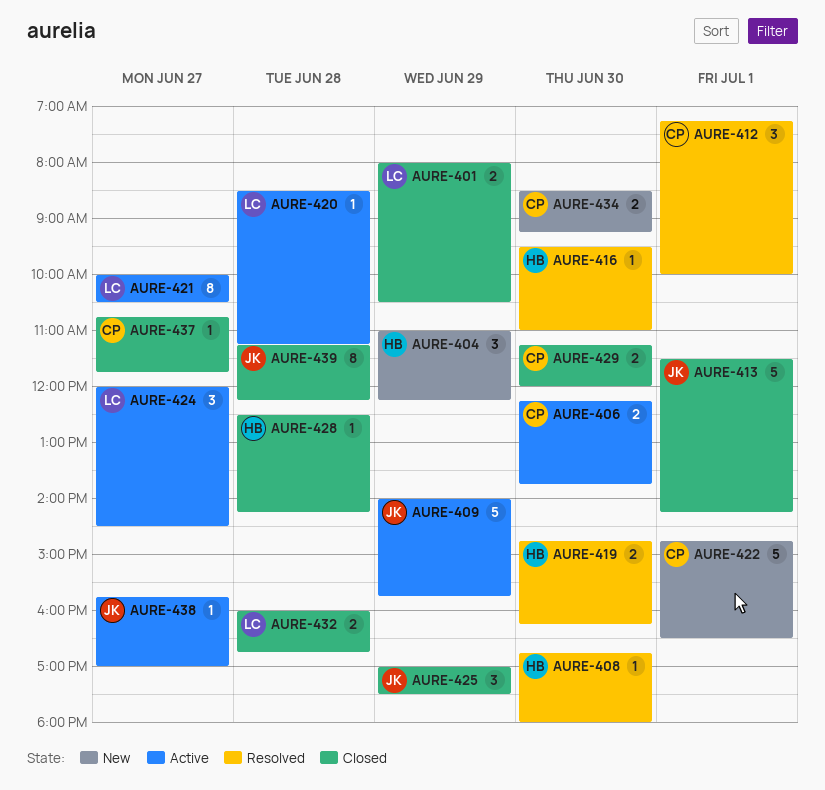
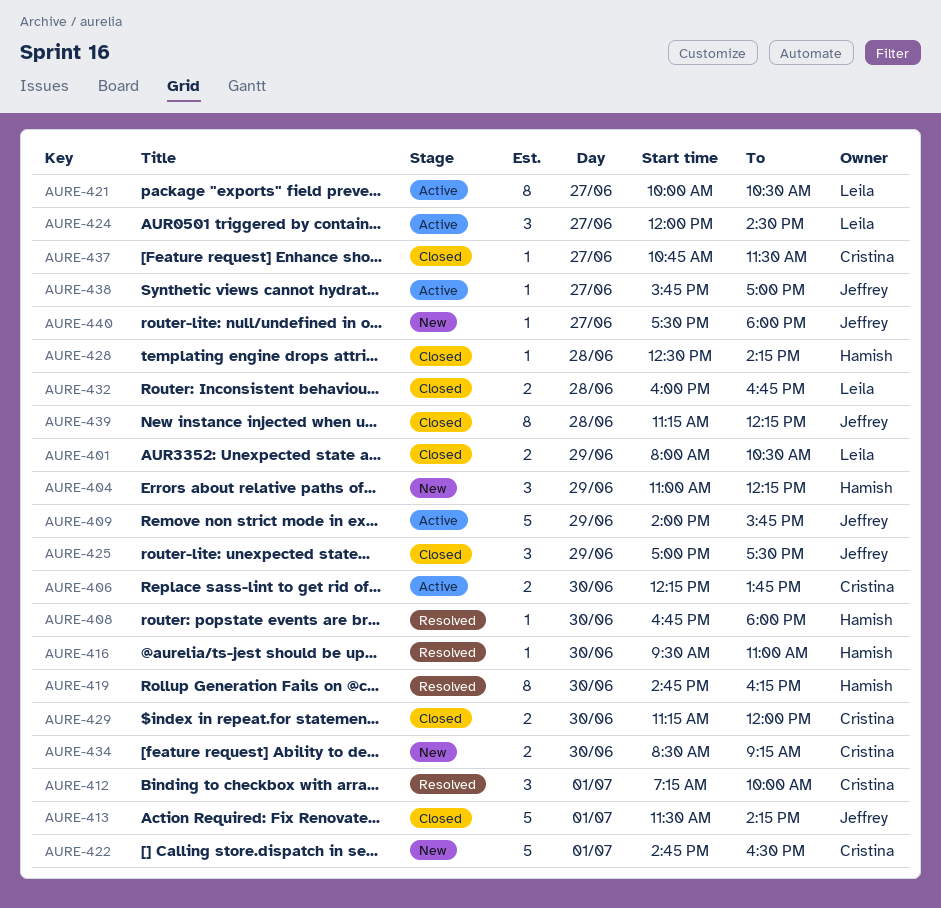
AURE-419, estimate: 2 -> 8
AURE-420: present -> none
AURE-437, ends: 11:45 -> 11:30
AURE-440: none -> present

